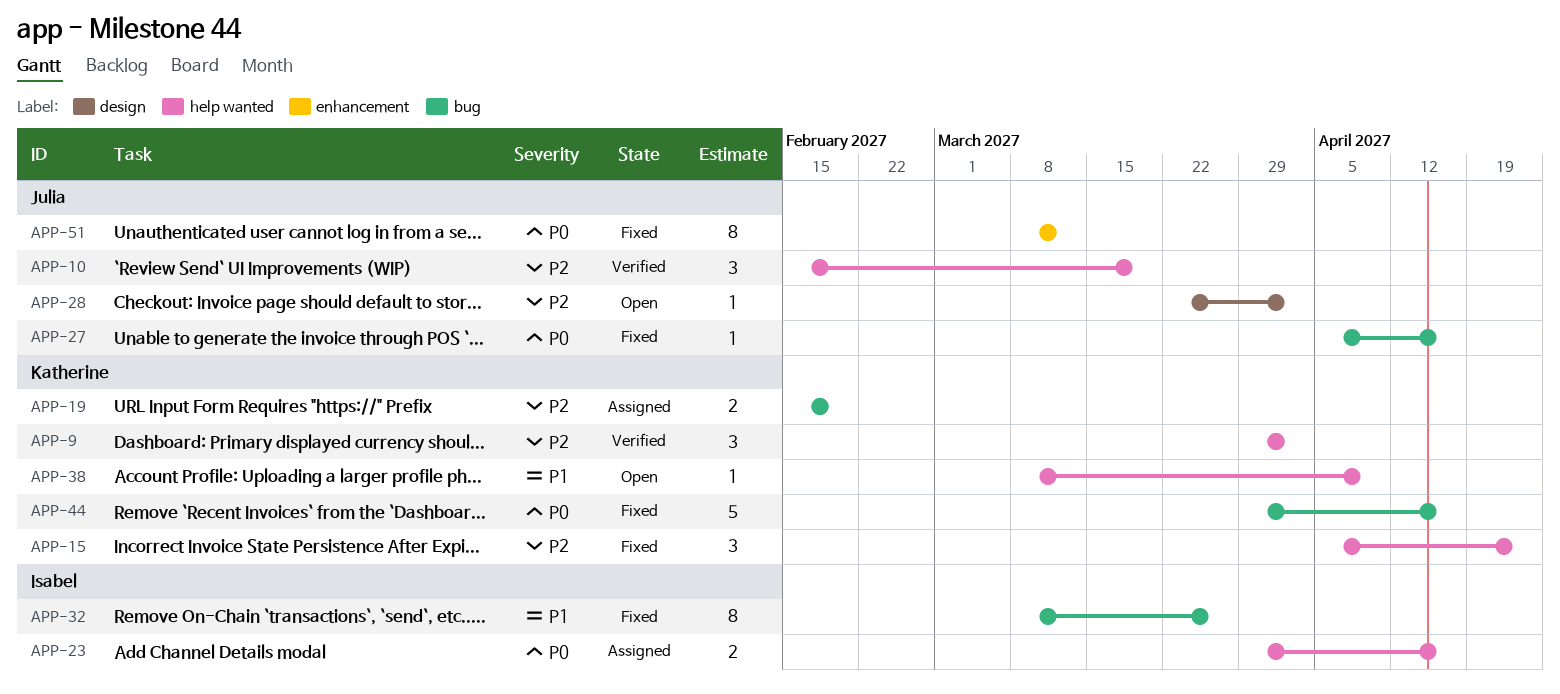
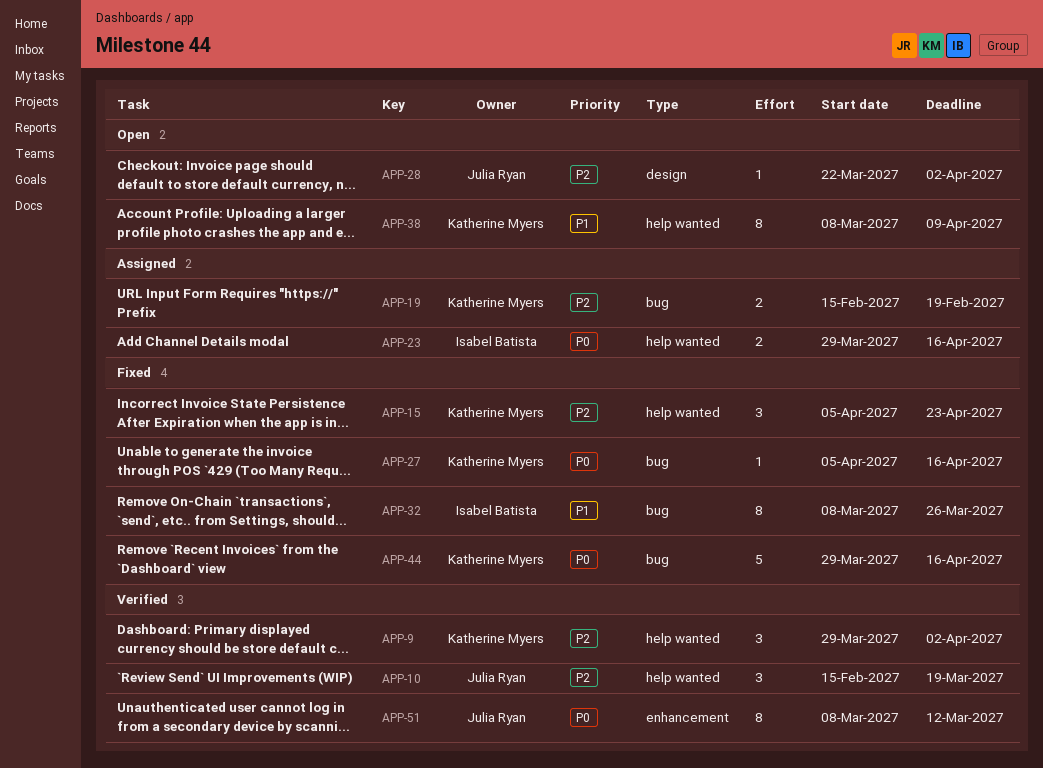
APP-27, owner: Julia Ryan -> Katherine Myers
APP-38, estimate: 1 -> 8
APP-51, status: Fixed -> Verified

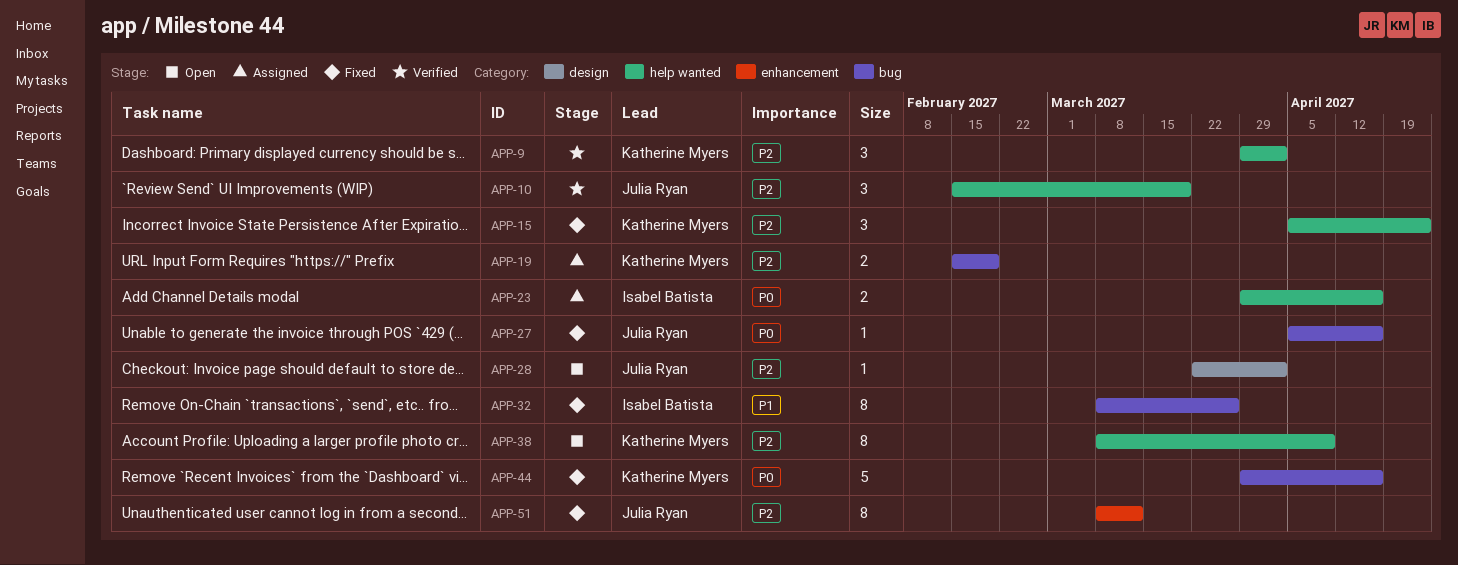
APP-27, owner: Katherine Myers -> Julia Ryan
APP-38, priority: P1 -> P2
APP-51, status: Verified -> Fixed
APP-51, priority: P0 -> P2

